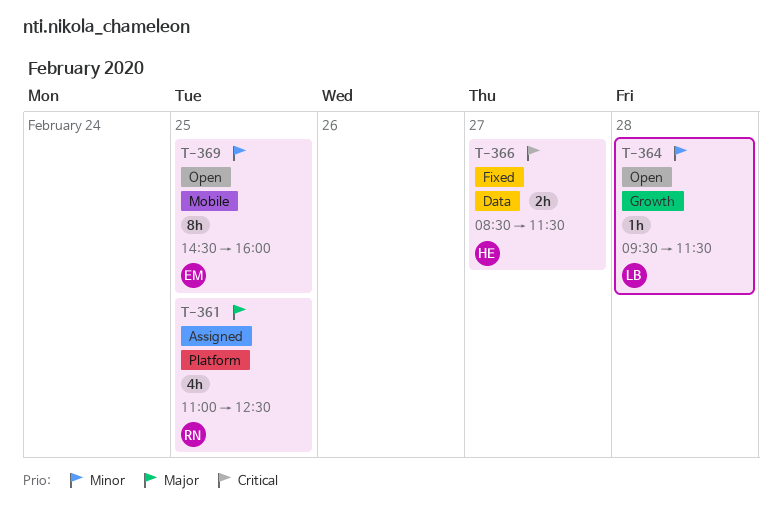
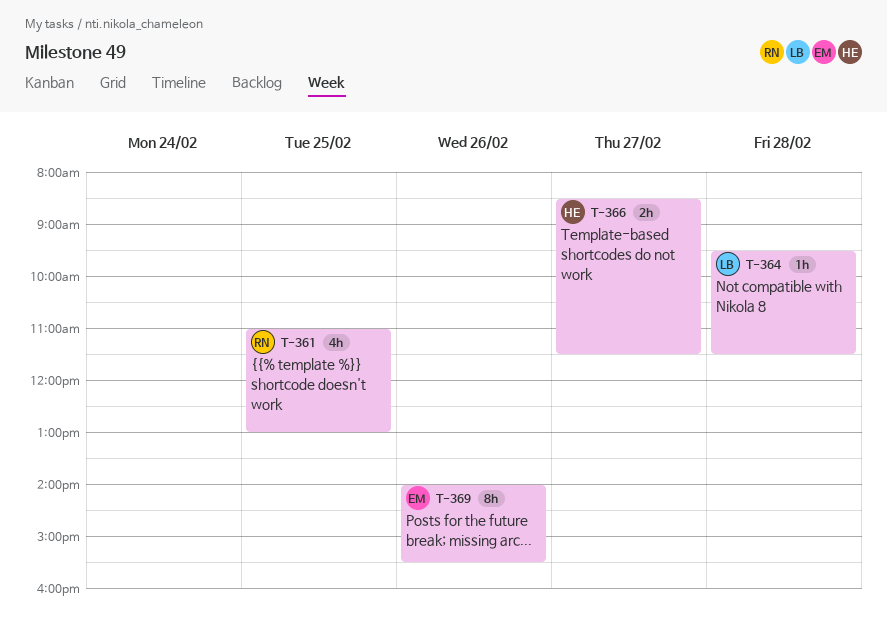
T-361, ends: 12:30 -> 13:00
T-369, day: Feb 25 -> Feb 26
T-369, begins: 14:30 -> 14:00
T-369, ends: 16:00 -> 15:30

